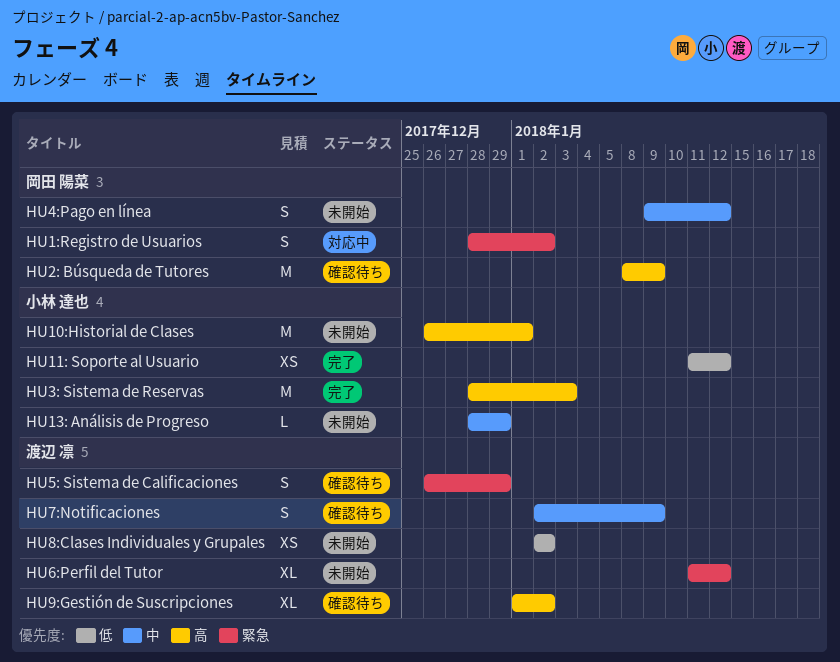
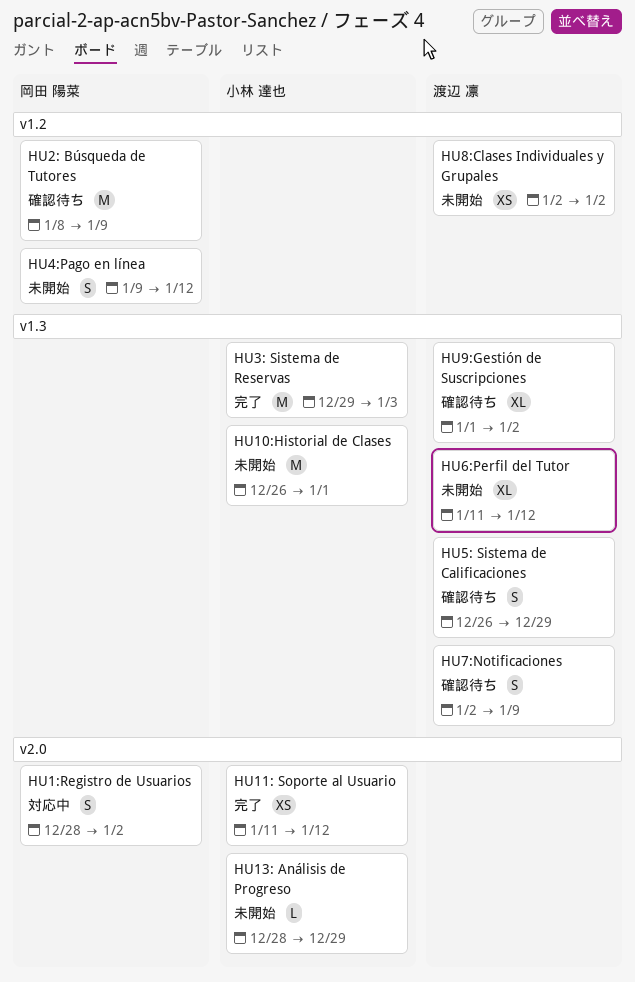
HU3: Sistema de Reservas, start: Dec 28 -> Dec 29

